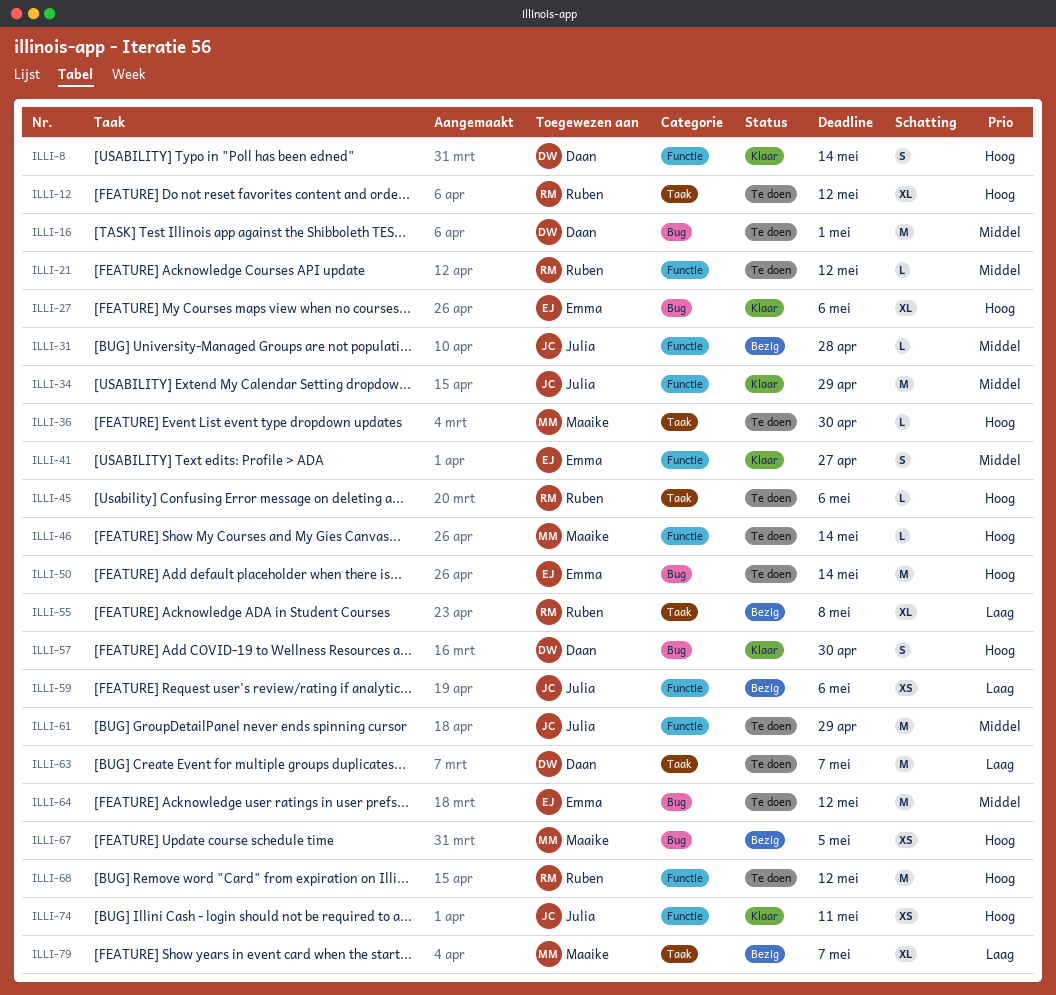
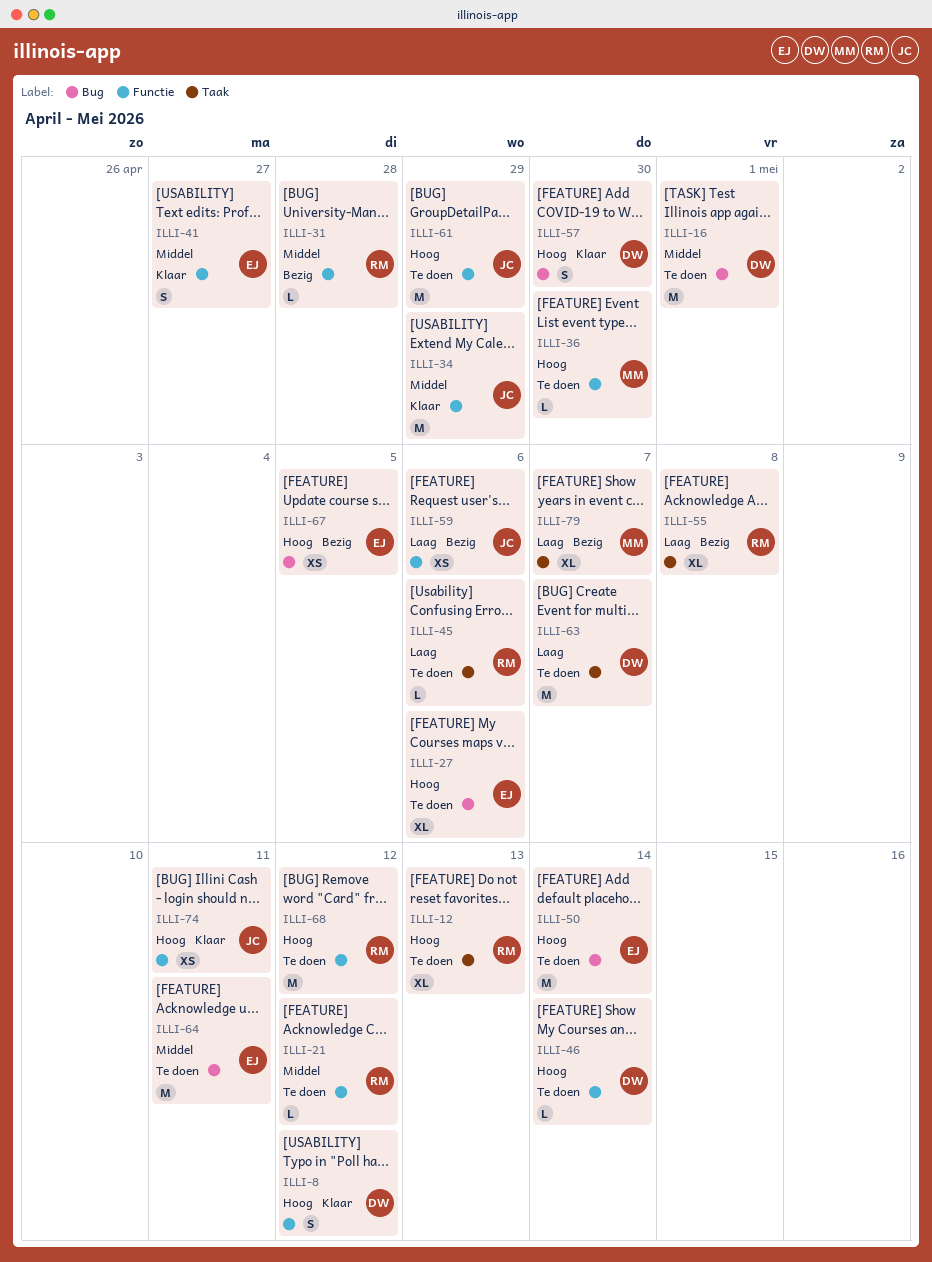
ILLI-8, due: May 14 -> May 12
ILLI-12, due: May 12 -> May 13
ILLI-27, status: Klaar -> Te doen
ILLI-31, owner: Julia -> Ruben
ILLI-36, label: Taak -> Functie
ILLI-45, priority: Hoog -> Laag
ILLI-46, owner: Maaike -> Daan
ILLI-61, priority: Middel -> Hoog
ILLI-64, due: May 12 -> May 11
ILLI-67, owner: Maaike -> Emma

